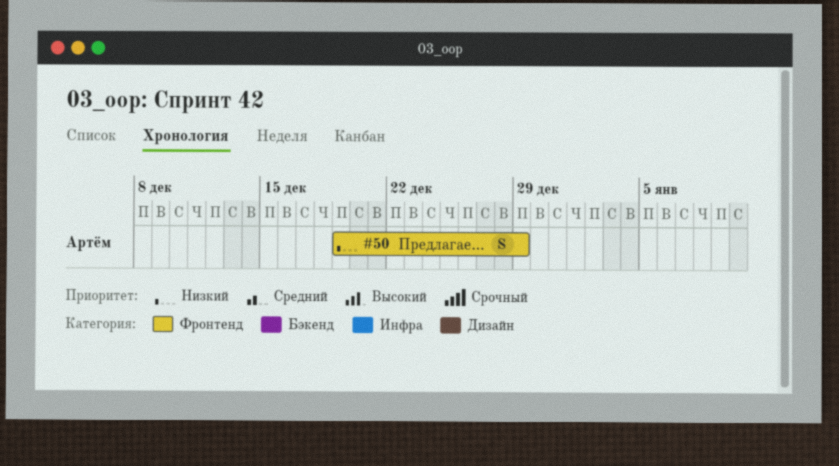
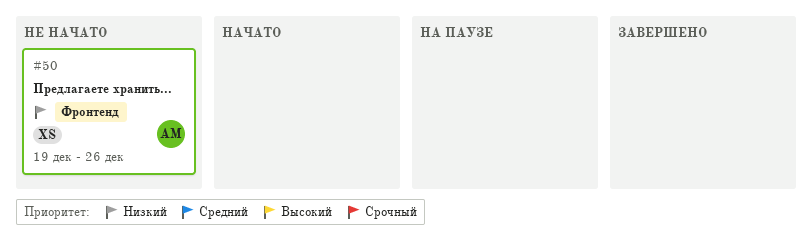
#50, estimate: S -> XS
#50, due: Dec 29 -> Dec 26

